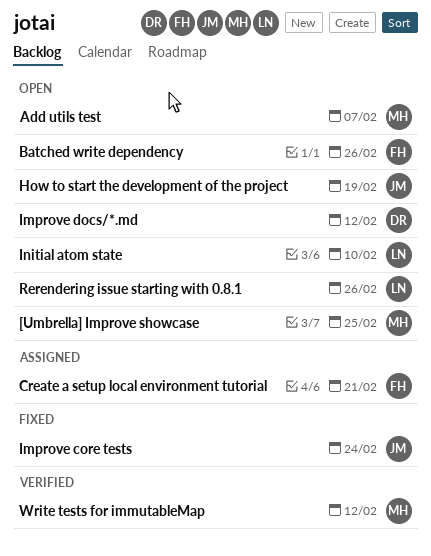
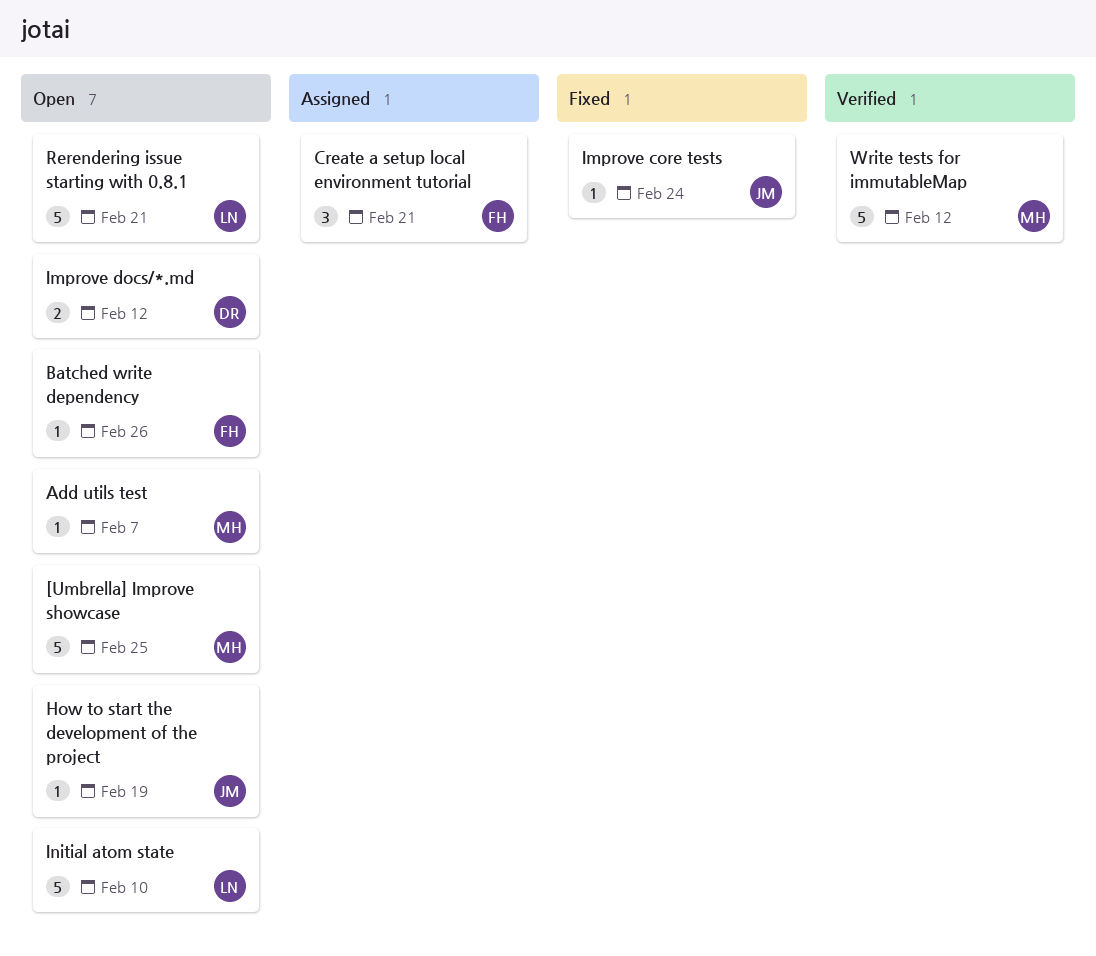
Rerendering issue starting with 0.8.1, due: Feb 26 -> Feb 21

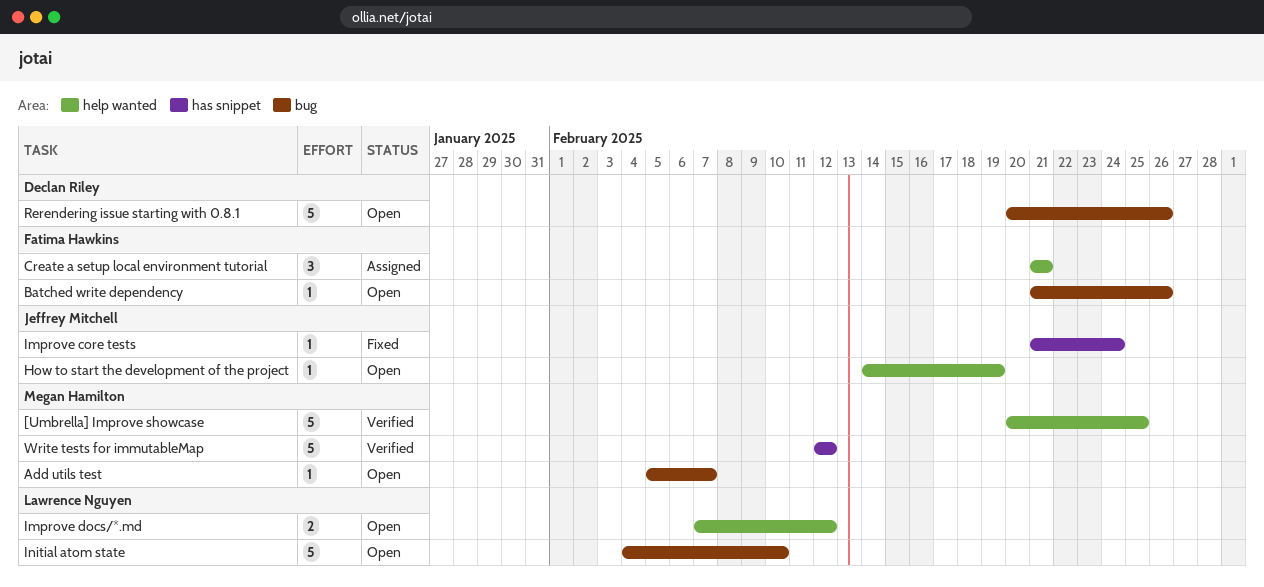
[Umbrella] Improve showcase, status: Open -> Verified
Improve docs/*.md, owner: Declan Riley -> Lawrence Nguyen
Rerendering issue starting with 0.8.1, owner: Lawrence Nguyen -> Declan Riley
Rerendering issue starting with 0.8.1, due: Feb 21 -> Feb 26

